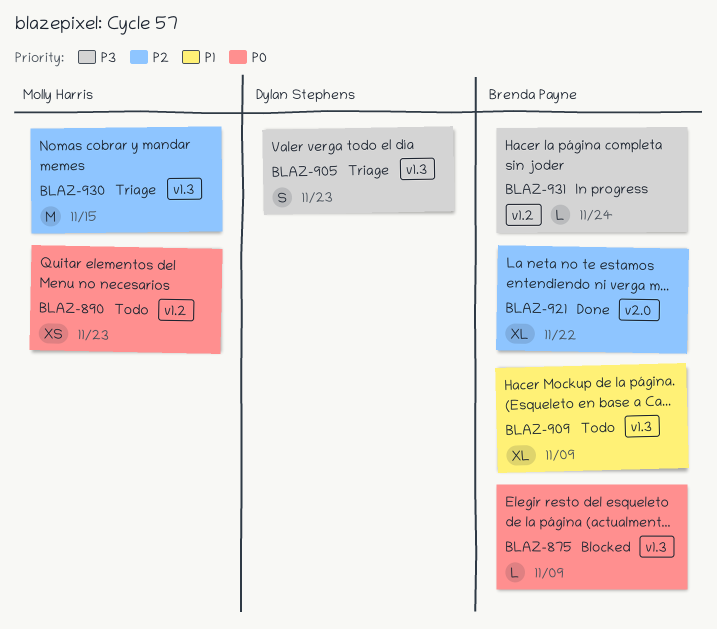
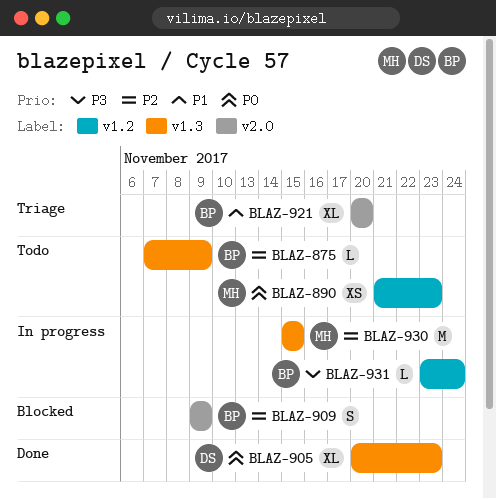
BLAZ-875, status: Blocked -> Todo
BLAZ-875, priority: P0 -> P2
BLAZ-905, status: Triage -> Done
BLAZ-905, priority: P3 -> P0
BLAZ-905, estimate: S -> XL
BLAZ-909, status: Todo -> Blocked
BLAZ-909, priority: P1 -> P2
BLAZ-909, label: v1.3 -> v2.0
BLAZ-909, estimate: XL -> S
BLAZ-921, status: Done -> Triage
BLAZ-921, priority: P2 -> P1
BLAZ-921, due: Nov 22 -> Nov 20
BLAZ-930, status: Triage -> In progress

